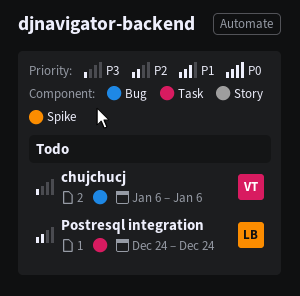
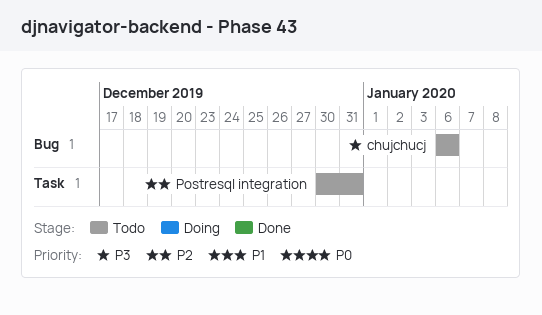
Postresql integration, start: Dec 24 -> Dec 30
Postresql integration, due: Dec 24 -> Dec 31

